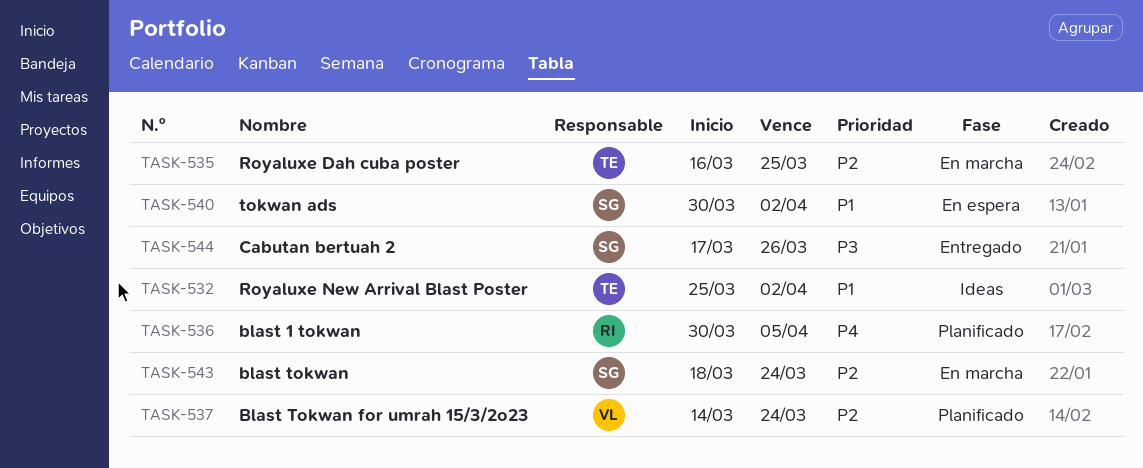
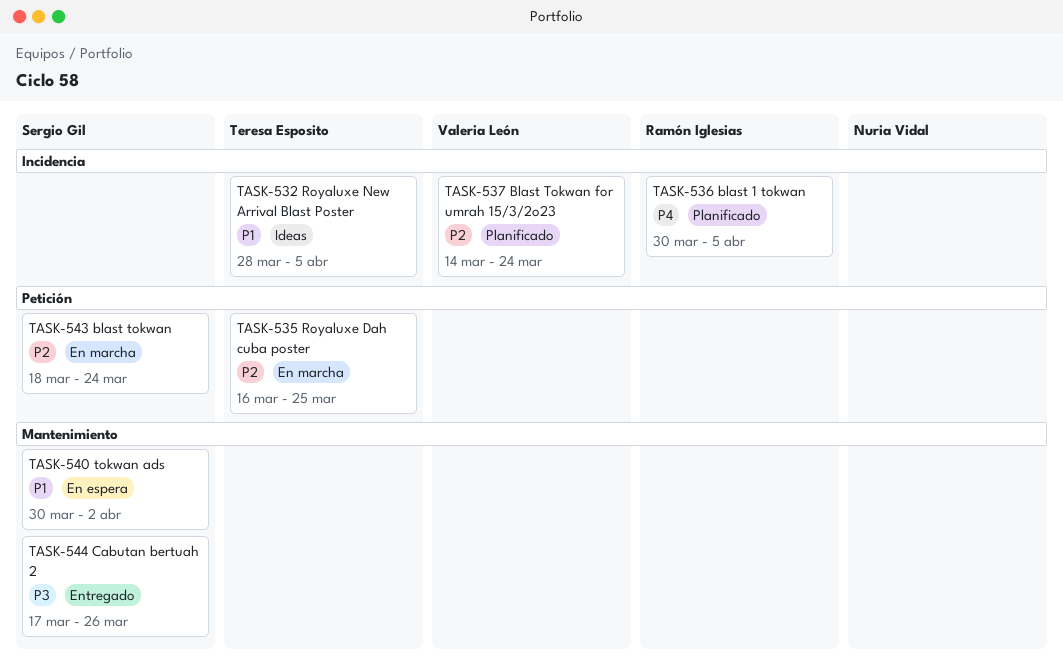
TASK-532, start: Mar 25 -> Mar 28
TASK-532, due: Apr 2 -> Apr 5

